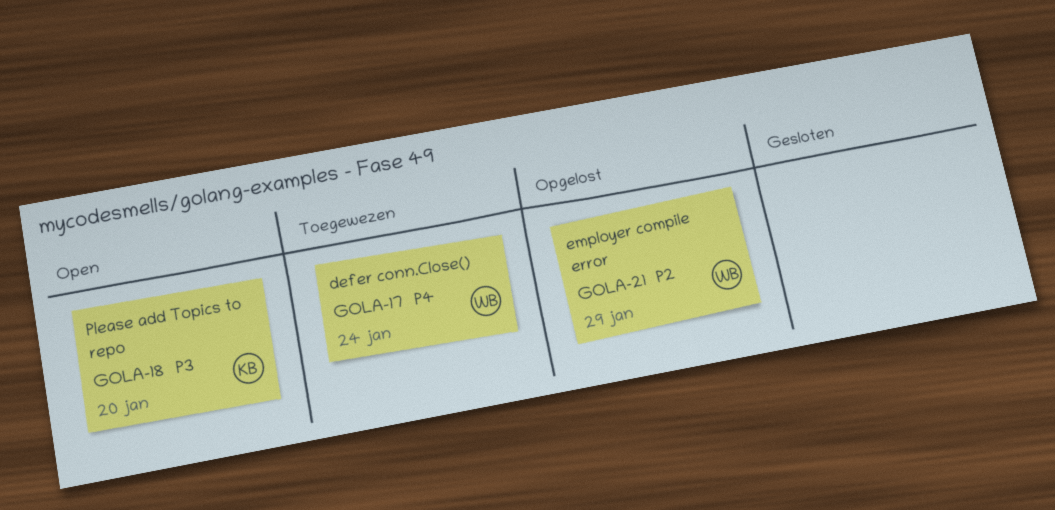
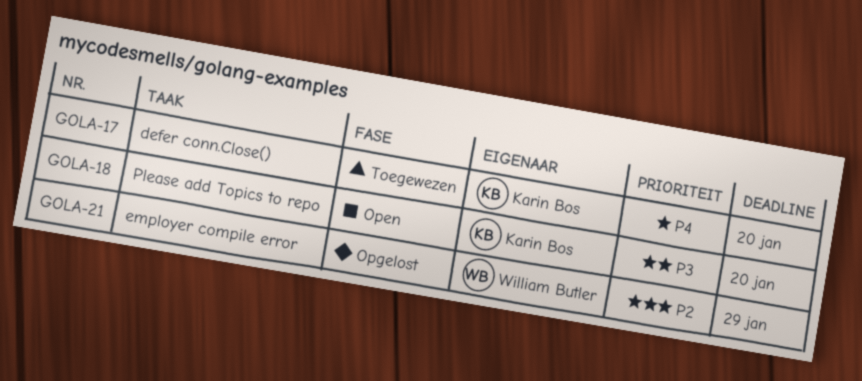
GOLA-17, owner: William Butler -> Karin Bos
GOLA-17, due: Jan 24 -> Jan 20

